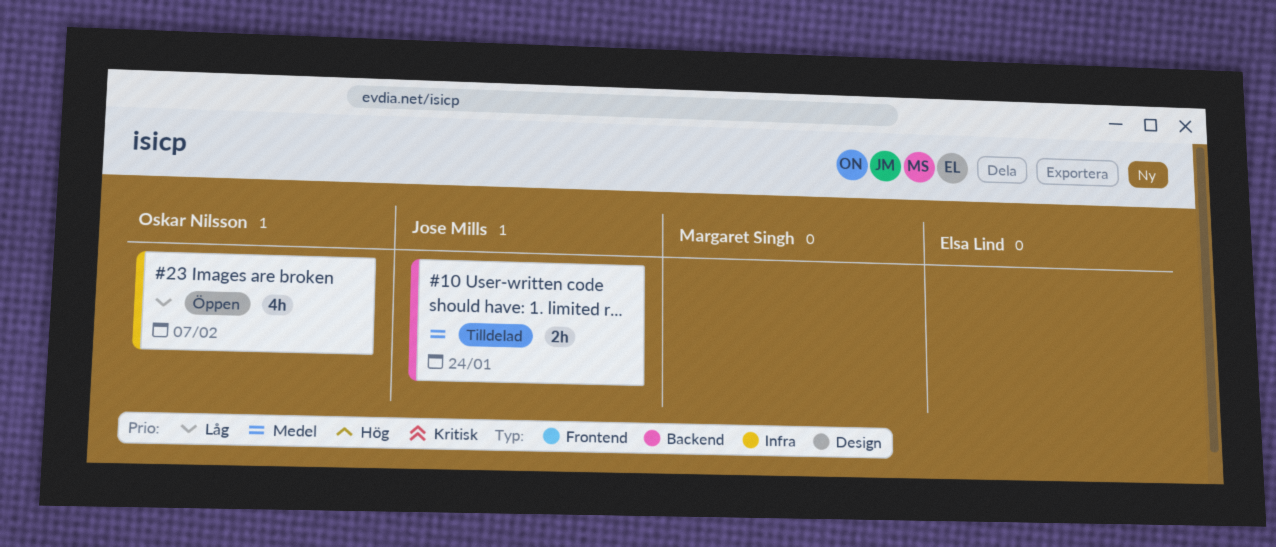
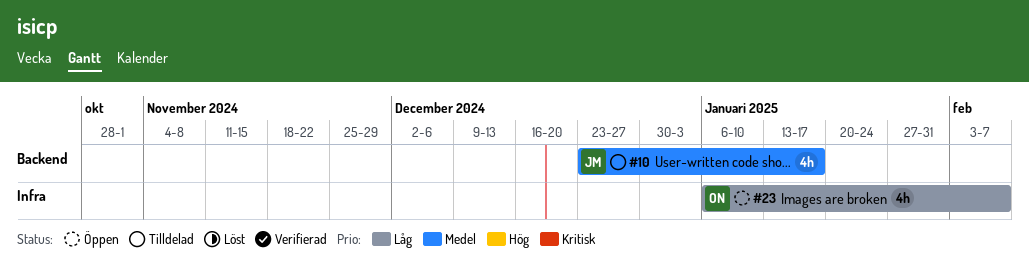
#10, estimate: 2h -> 4h
#10, due: Jan 24 -> Jan 17

